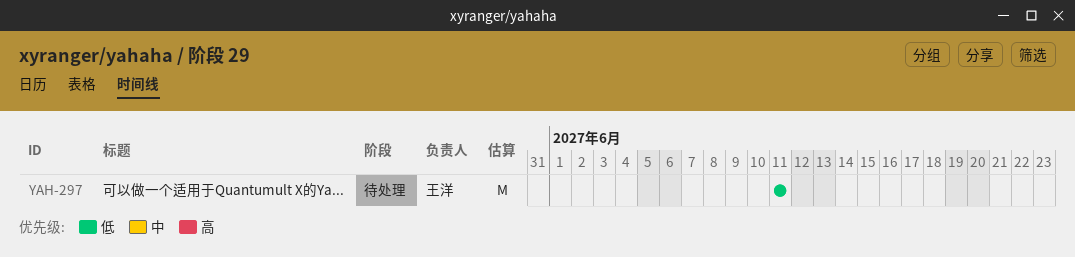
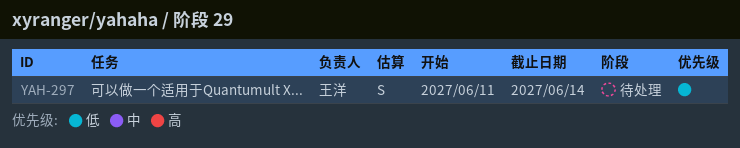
YAH-297, estimate: M -> S
YAH-297, due: Jun 11 -> Jun 14

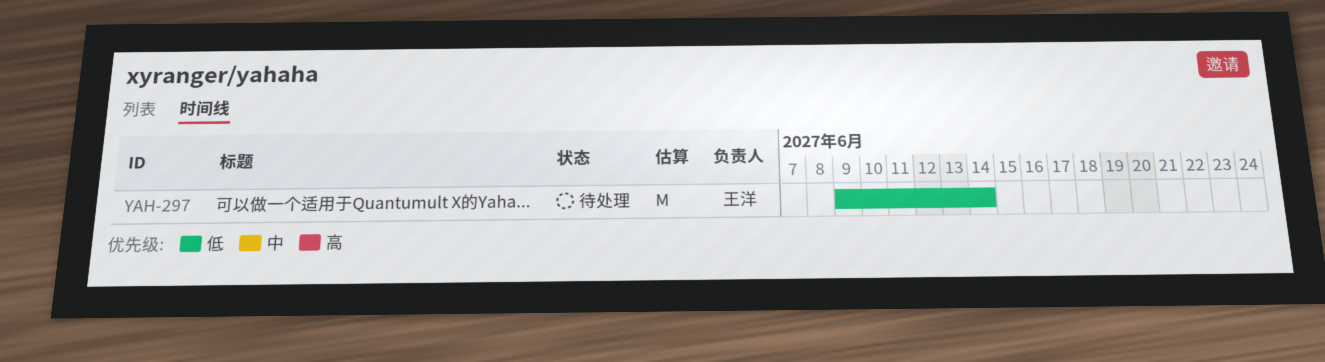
YAH-297, estimate: S -> M
YAH-297, start: Jun 11 -> Jun 9

